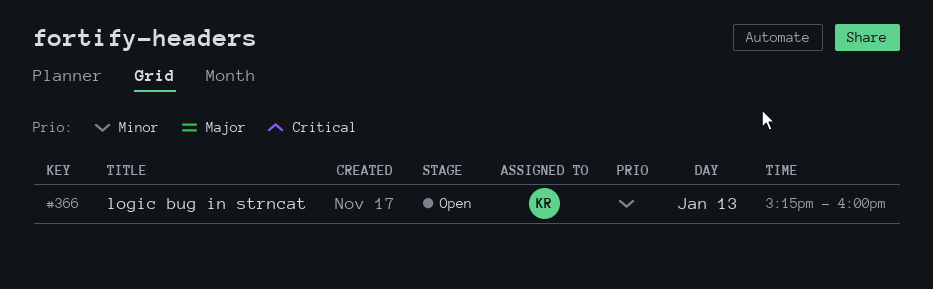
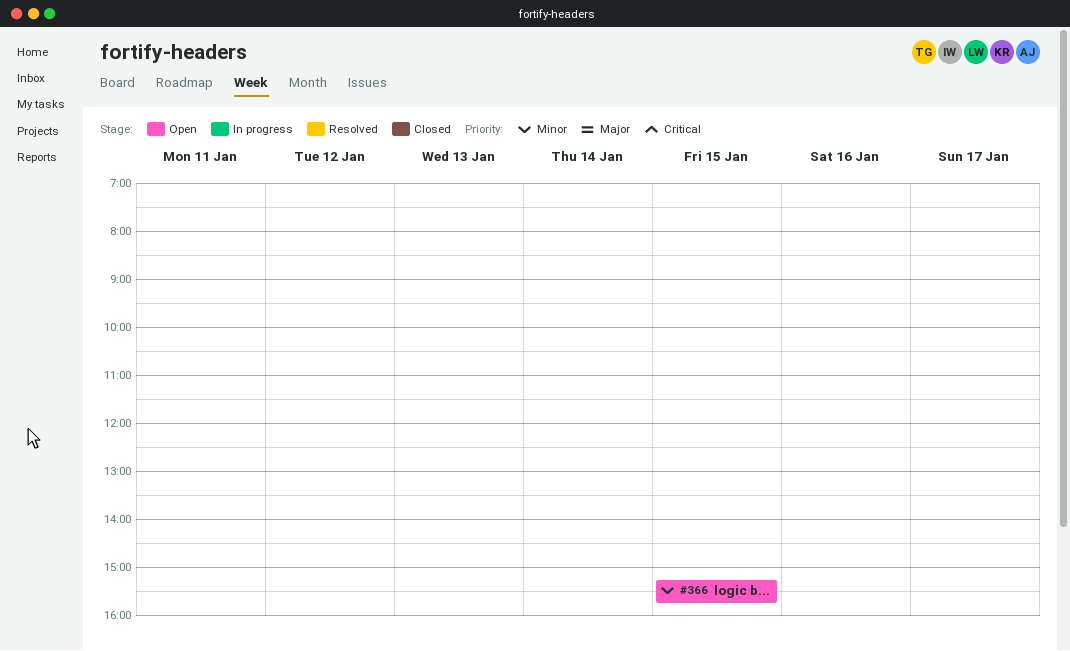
#366, day: Jan 13 -> Jan 15
#366, ends: 16:00 -> 15:45

